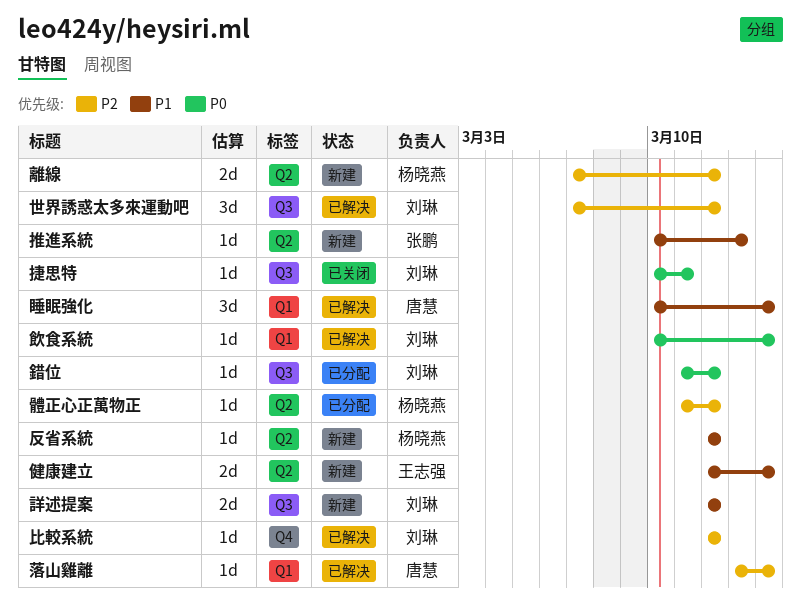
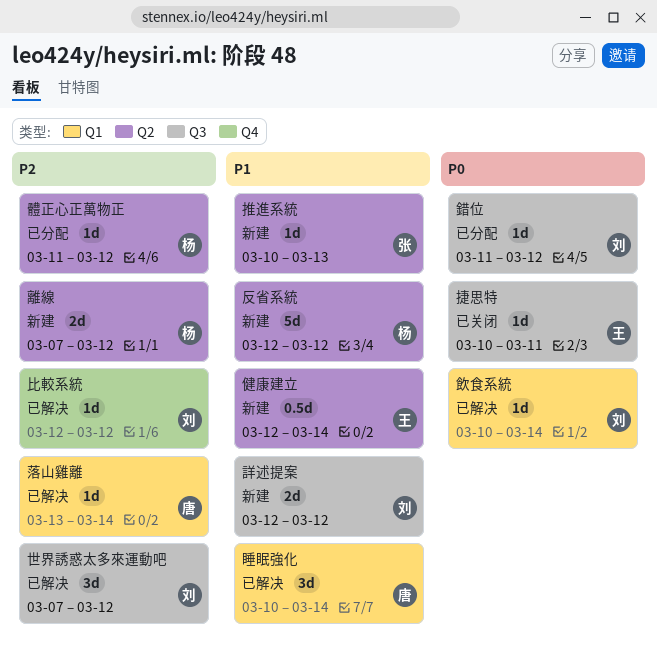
健康建立, estimate: 2d -> 0.5d
反省系統, estimate: 1d -> 5d
捷思特, owner: 刘琳 -> 王志强

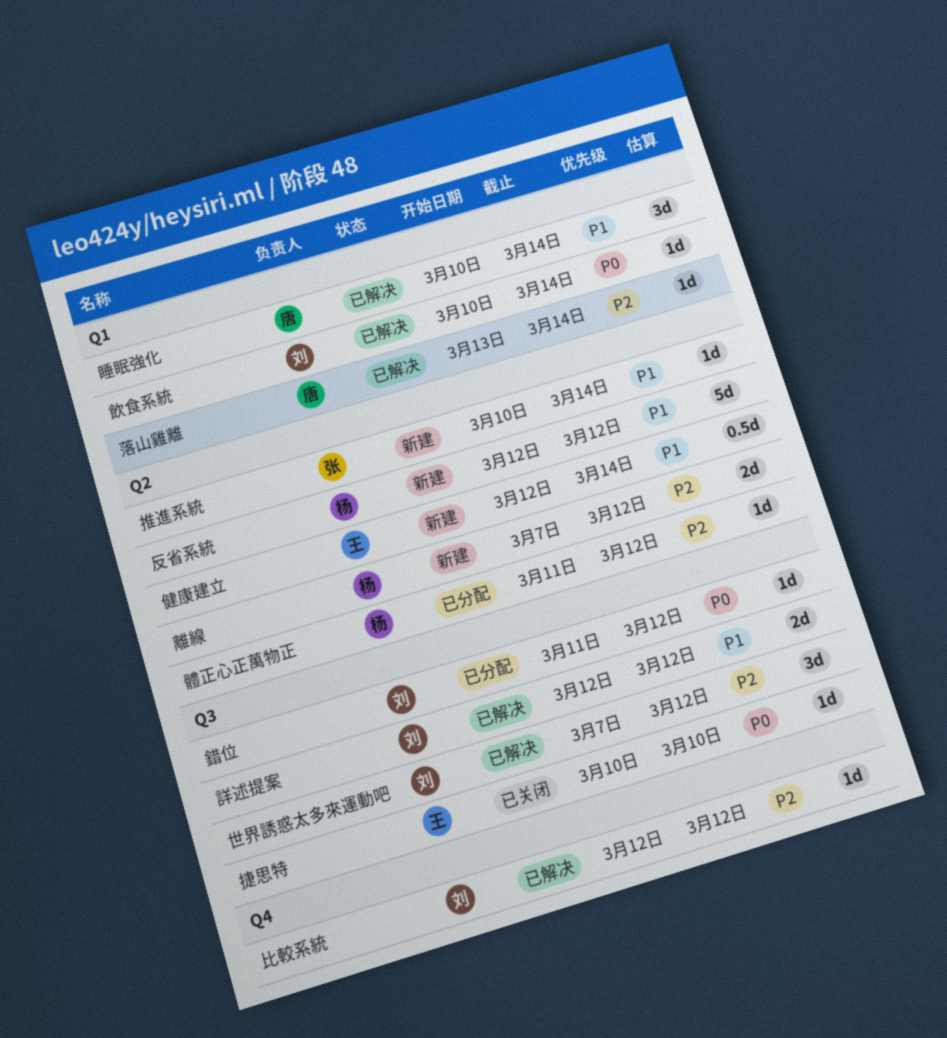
捷思特, due: Mar 11 -> Mar 10
推進系統, due: Mar 13 -> Mar 14
詳述提案, status: 新建 -> 已解决

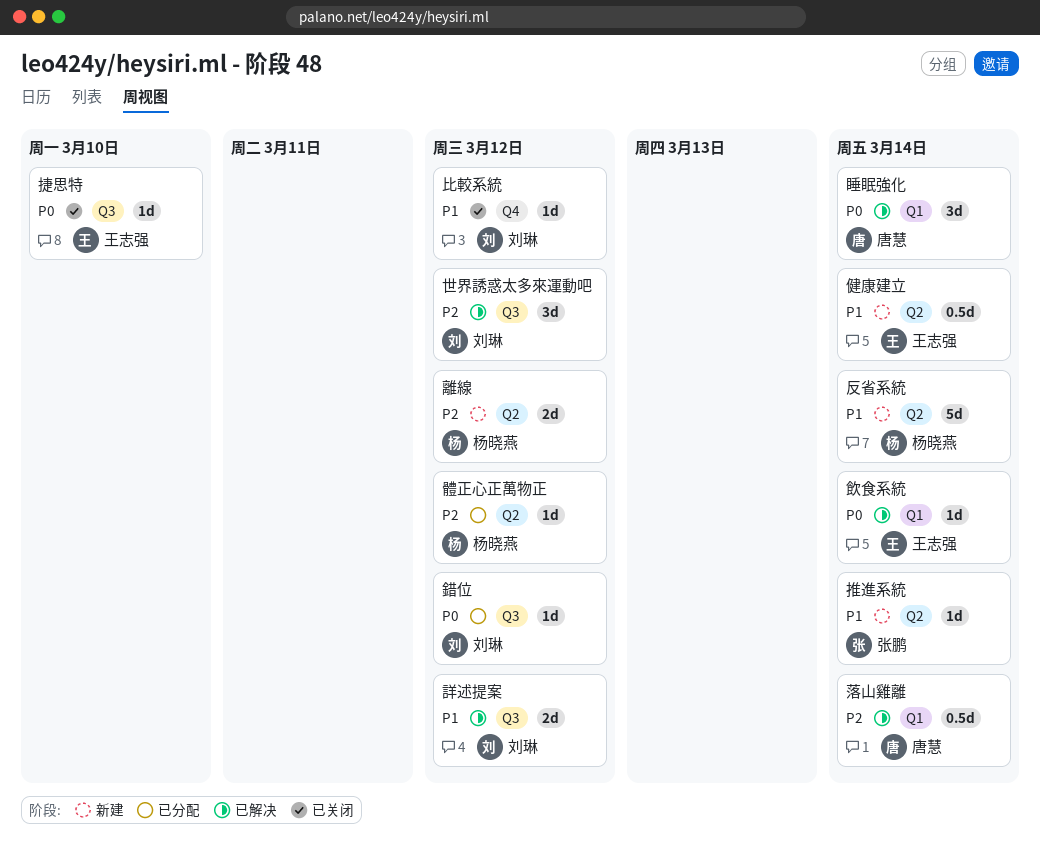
反省系統, due: Mar 12 -> Mar 14
比較系統, status: 已解决 -> 已关闭
比較系統, priority: P2 -> P1
睡眠強化, priority: P1 -> P0
落山雞離, estimate: 1d -> 0.5d
飲食系統, owner: 刘琳 -> 王志强

